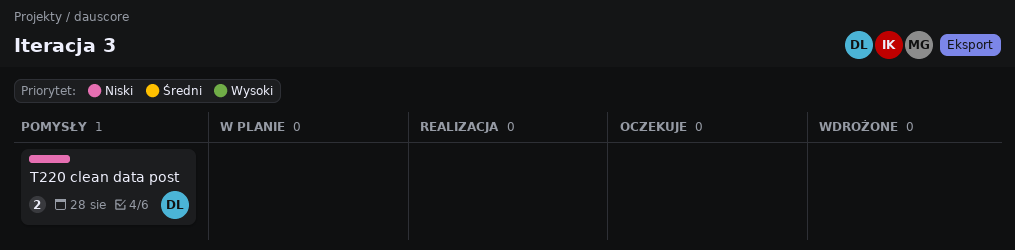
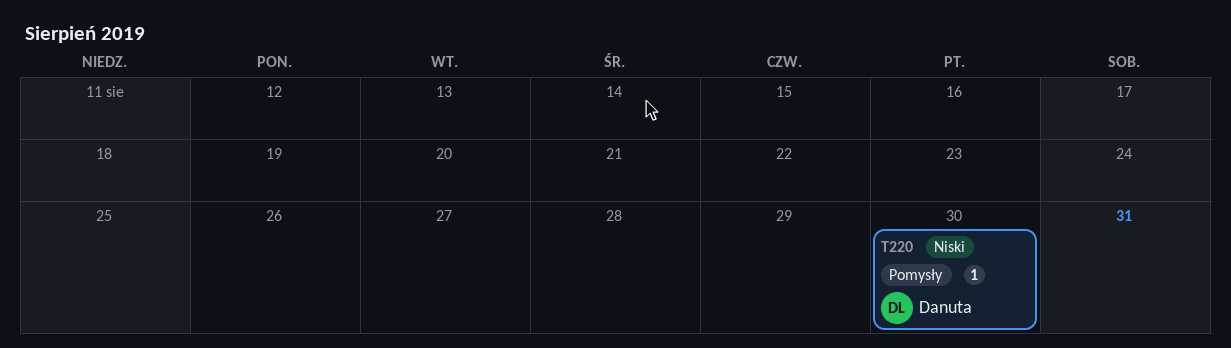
T220, estimate: 2 -> 1
T220, due: Aug 28 -> Aug 30

